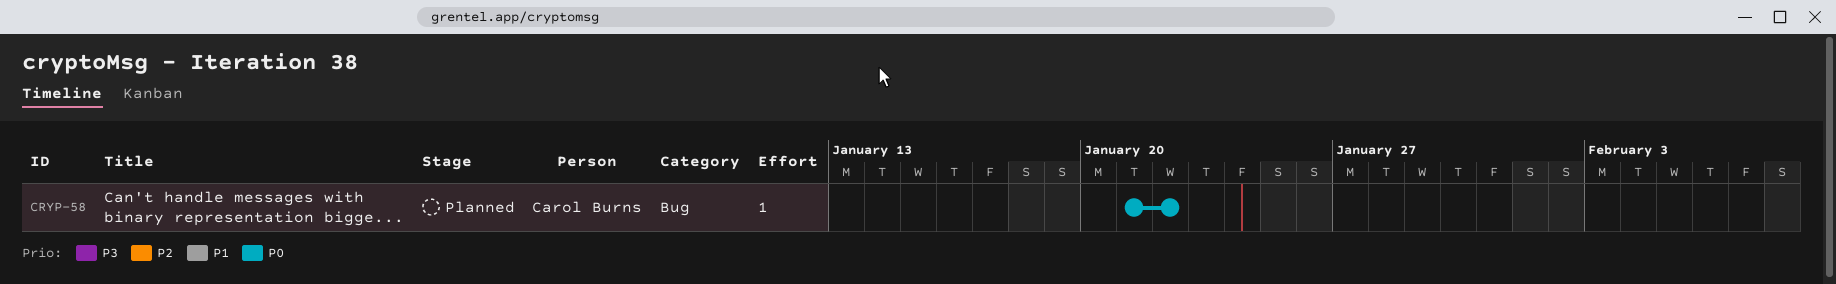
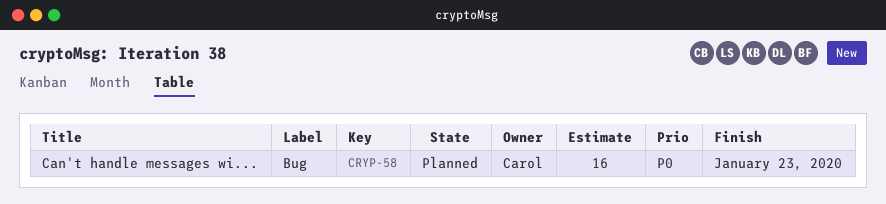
CRYP-58, estimate: 1 -> 16
CRYP-58, due: Jan 22 -> Jan 23

